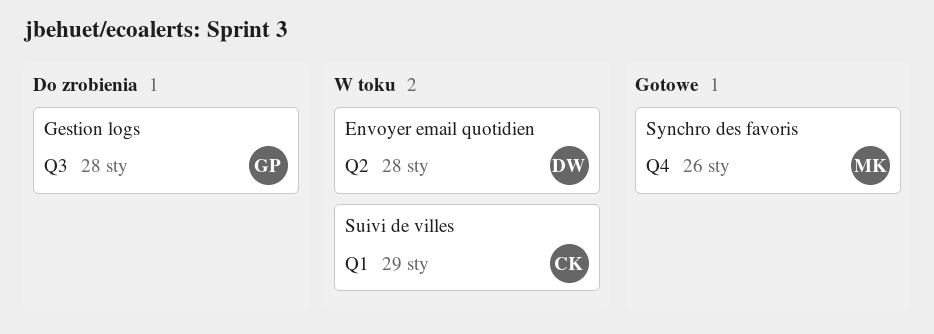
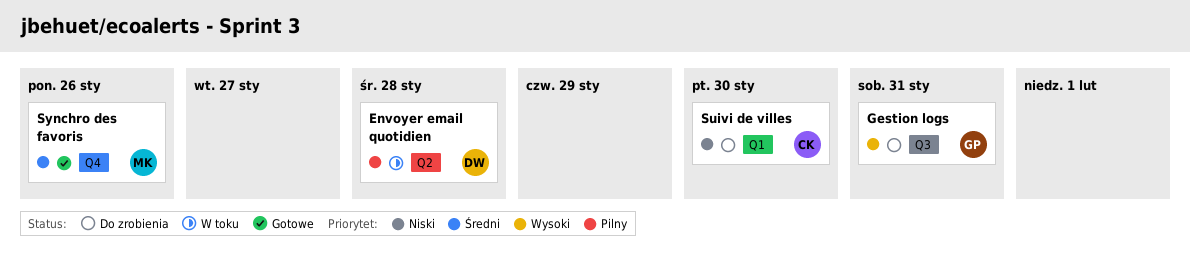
Gestion logs, due: Jan 28 -> Jan 31
Suivi de villes, status: W toku -> Do zrobienia
Suivi de villes, due: Jan 29 -> Jan 30

